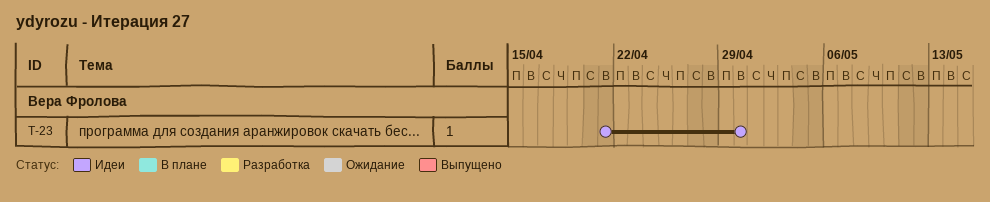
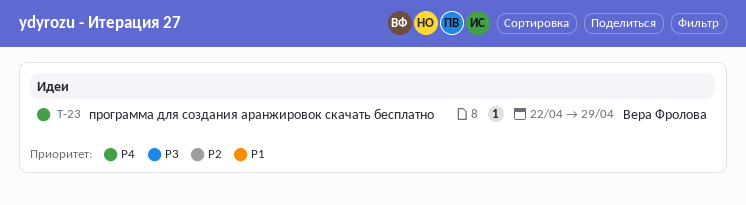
T-23, start: Apr 21 -> Apr 22
T-23, due: Apr 30 -> Apr 29

